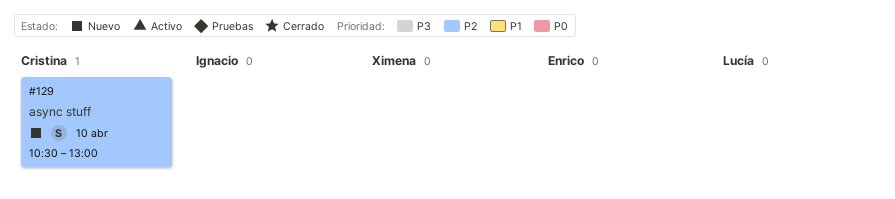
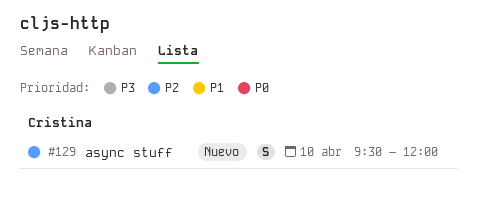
#129, begins: 10:30 -> 09:30
#129, ends: 13:00 -> 12:00

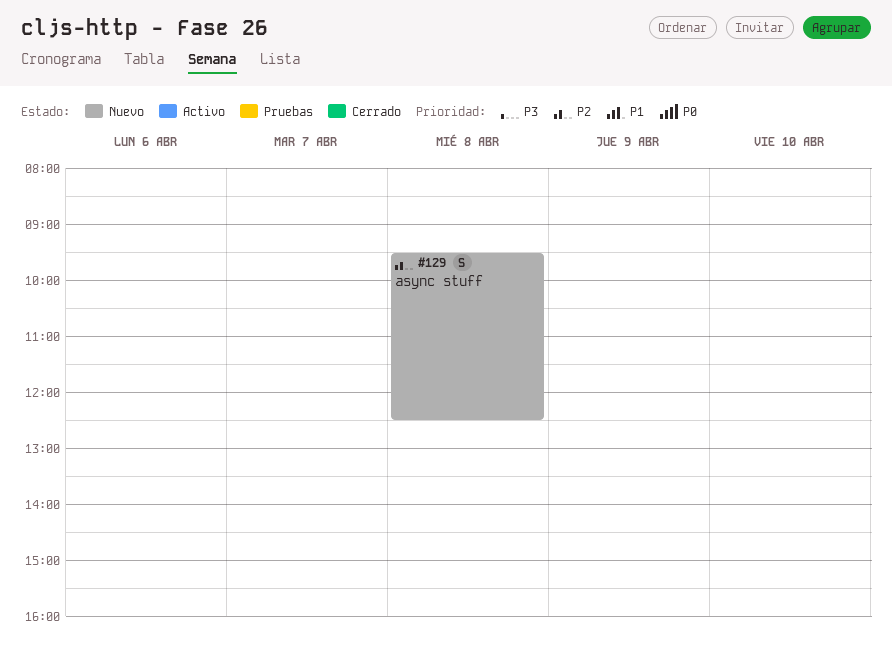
#129, day: Apr 10 -> Apr 8
#129, ends: 12:00 -> 12:30

